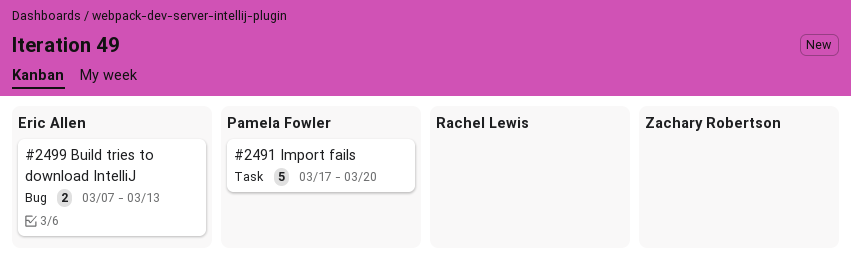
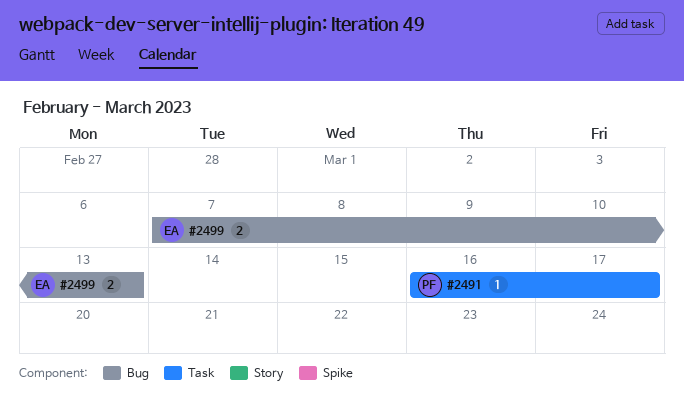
#2491, estimate: 5 -> 1
#2491, start: Mar 17 -> Mar 16
#2491, due: Mar 20 -> Mar 17

